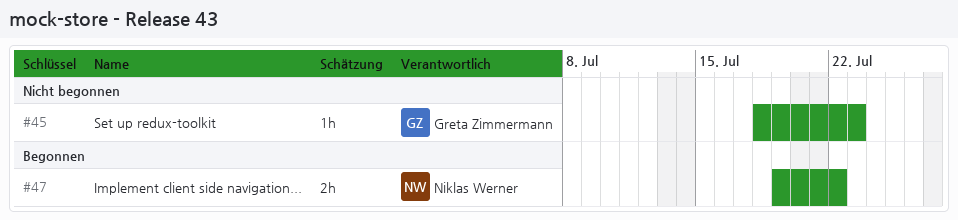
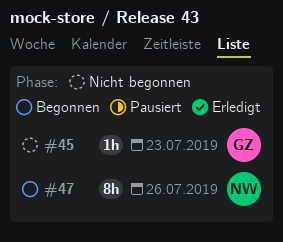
#47, estimate: 2h -> 8h
#47, due: Jul 22 -> Jul 26

